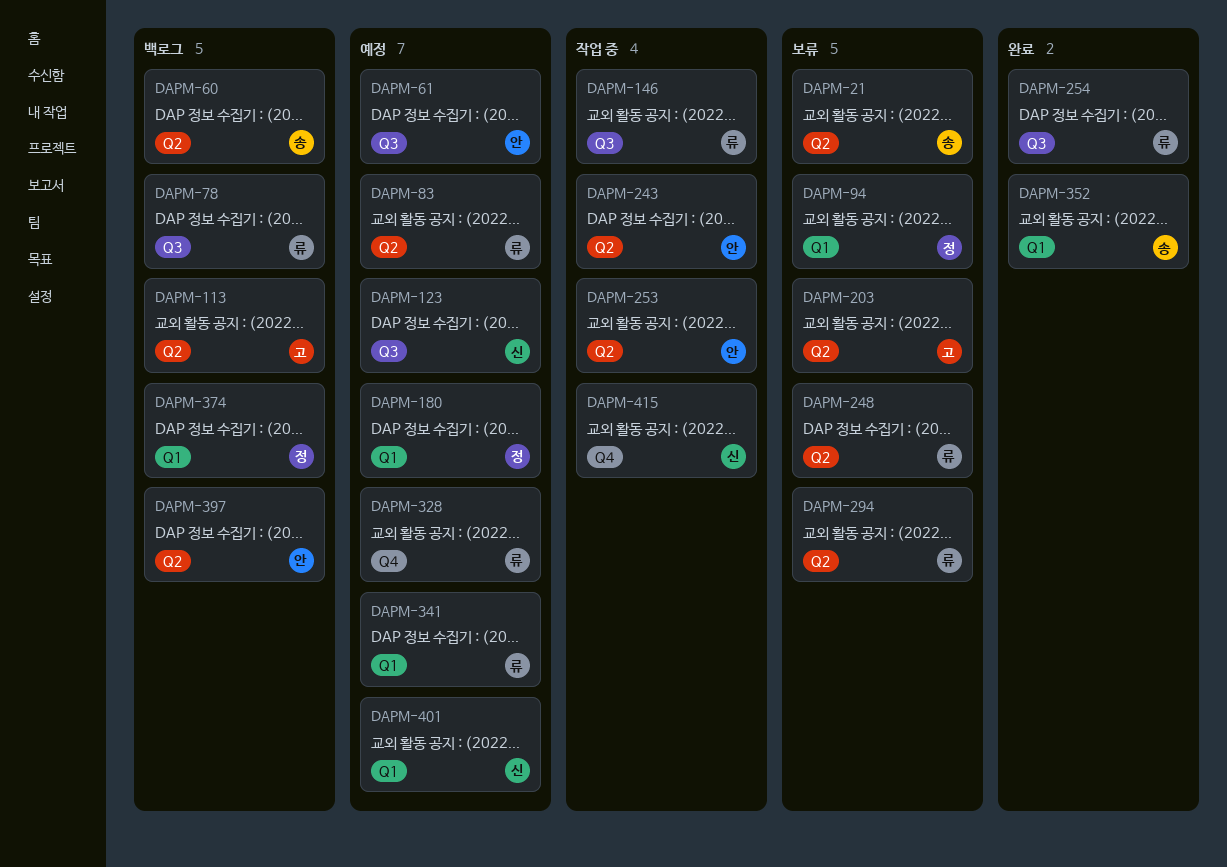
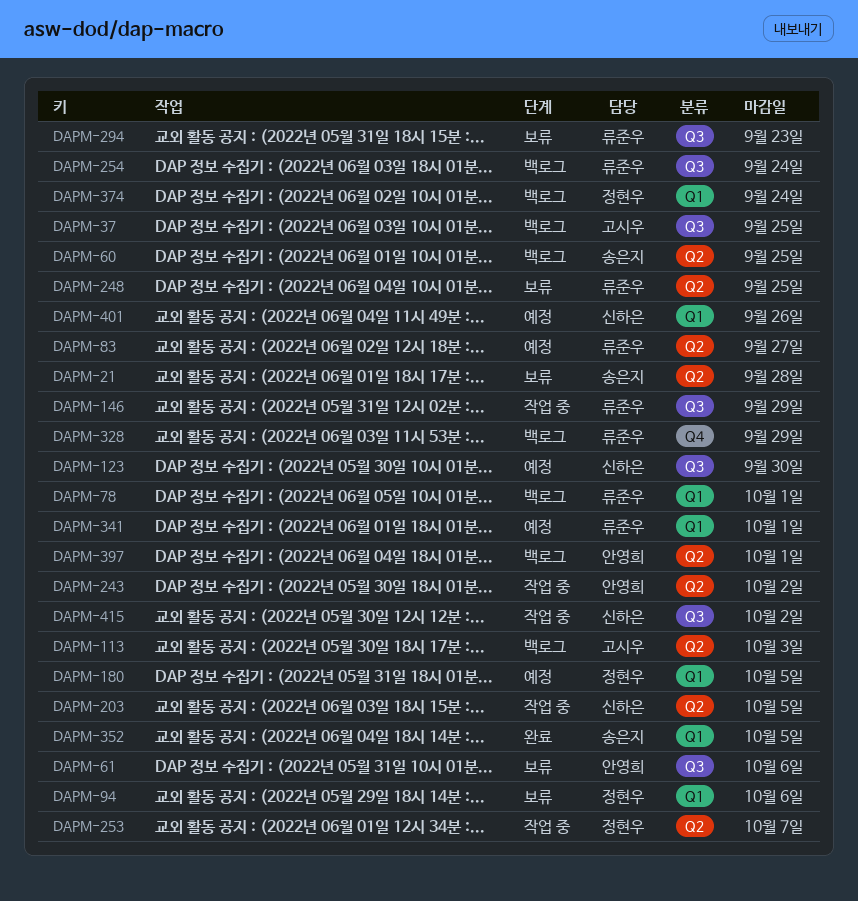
DAPM-37: none -> present
DAPM-61, status: 예정 -> 보류
DAPM-78, label: Q3 -> Q1
DAPM-203, status: 보류 -> 작업 중
DAPM-203, owner: 고시우 -> 신하은
DAPM-253, owner: 안영희 -> 정현우
DAPM-254, status: 완료 -> 백로그
DAPM-294, label: Q2 -> Q3
DAPM-328, status: 예정 -> 백로그
DAPM-415, label: Q4 -> Q3

